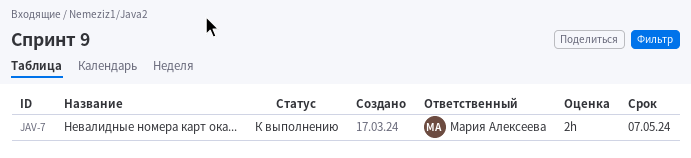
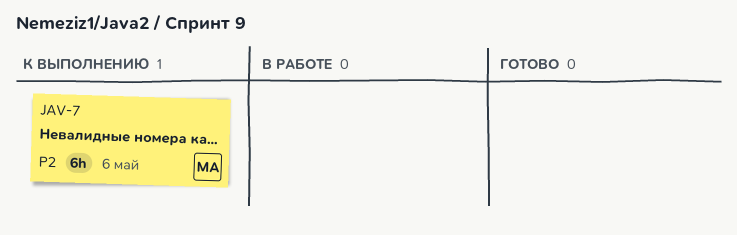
JAV-7, estimate: 2h -> 6h
JAV-7, due: May 7 -> May 6

